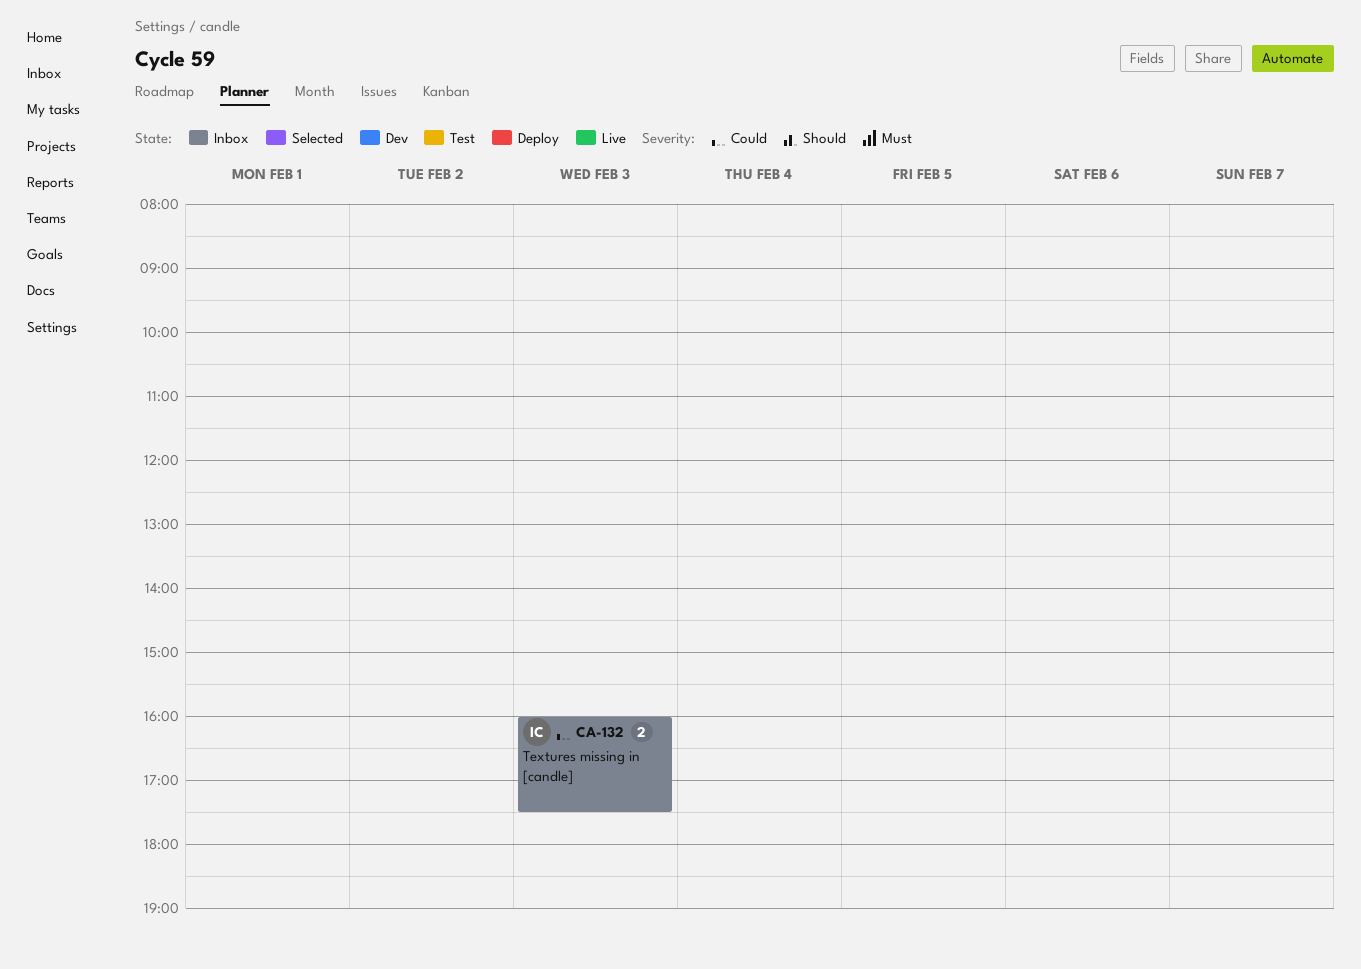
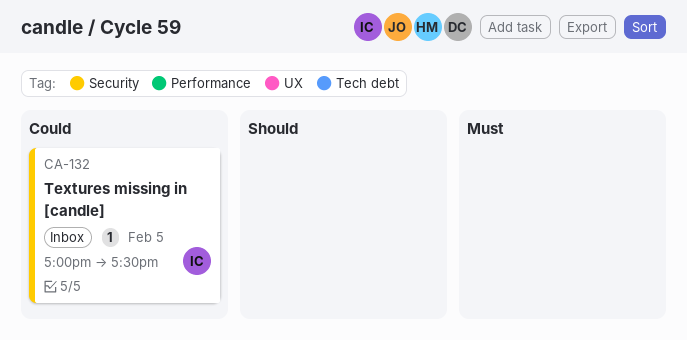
CA-132, estimate: 2 -> 1
CA-132, day: Feb 3 -> Feb 5
CA-132, begins: 16:00 -> 17:00

